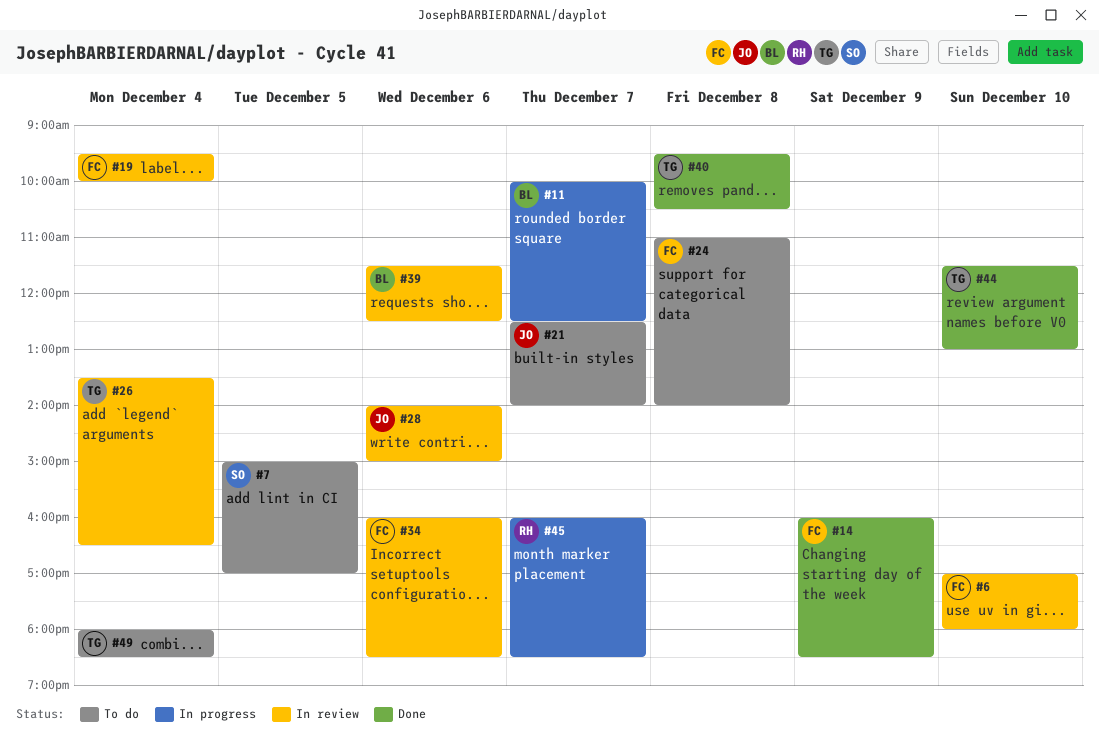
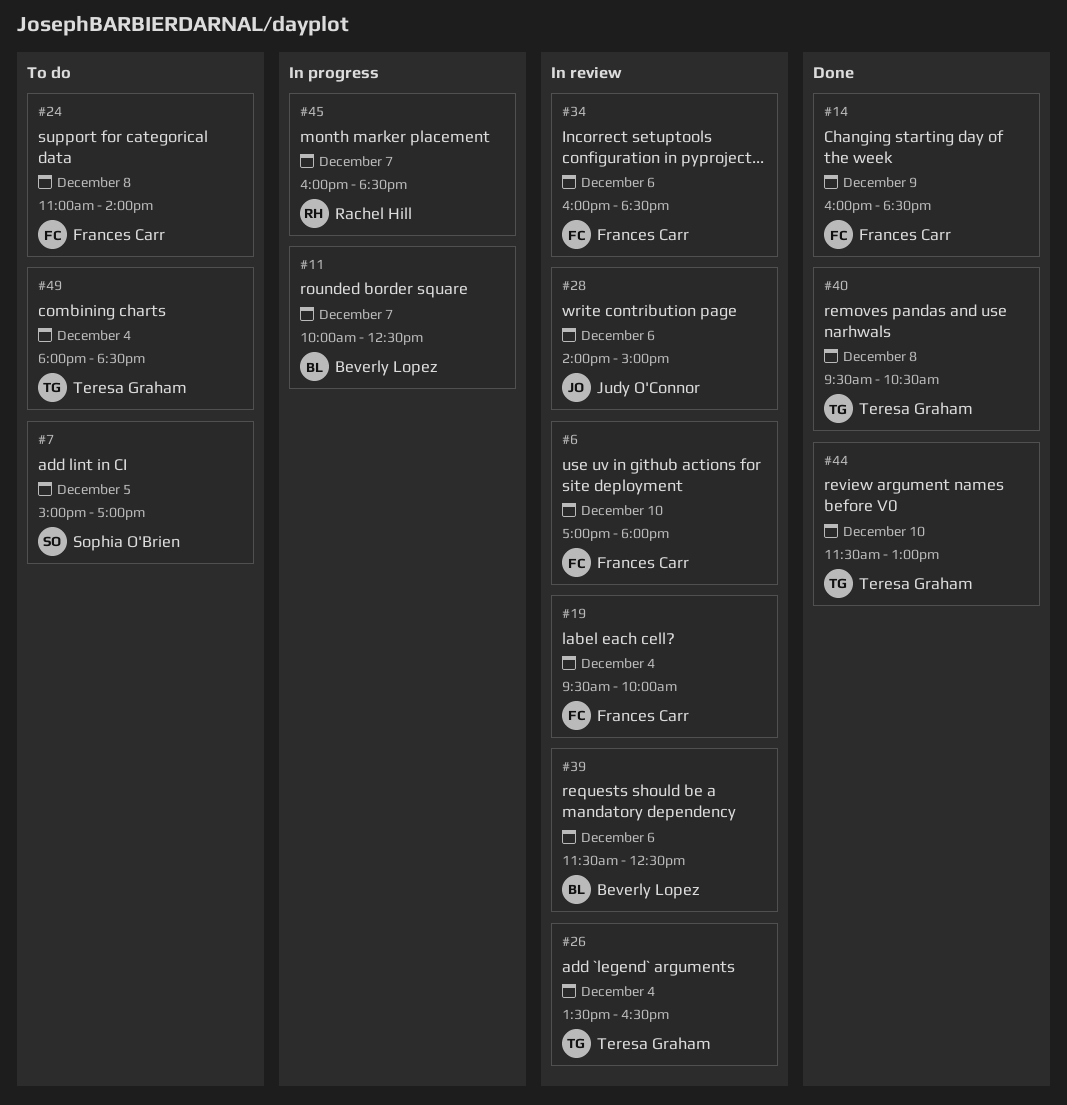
#21: present -> none

